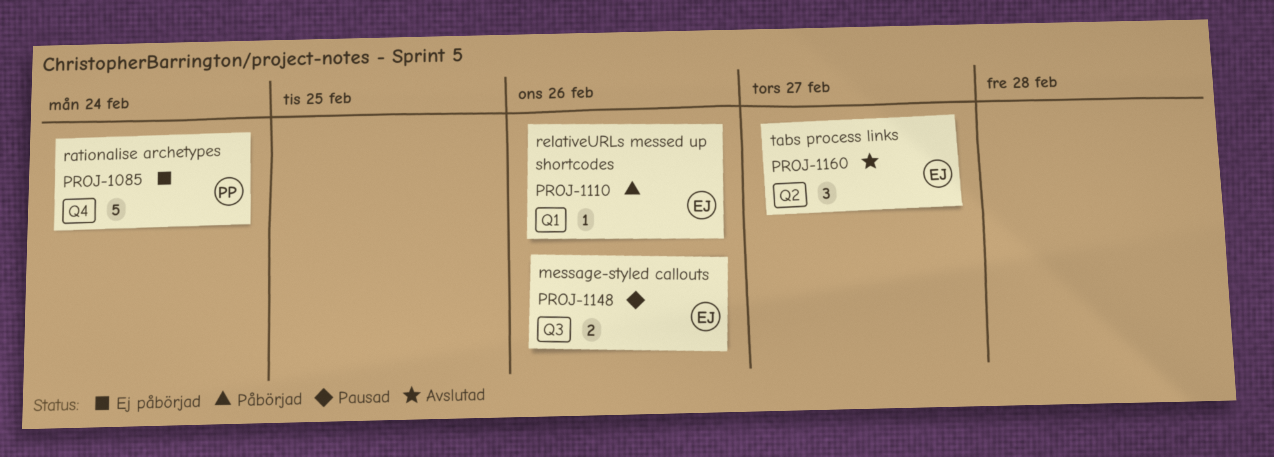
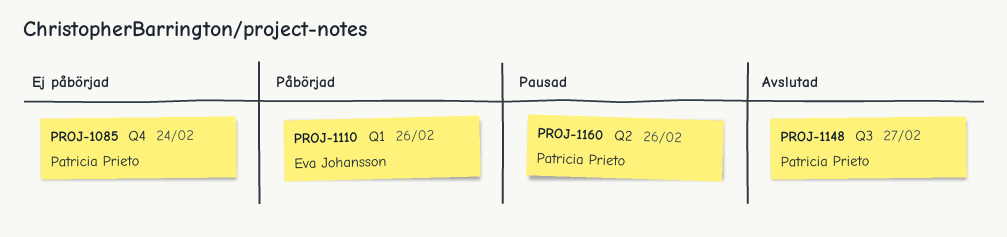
PROJ-1148, status: Pausad -> Avslutad
PROJ-1148, owner: Eva Johansson -> Patricia Prieto
PROJ-1148, due: Feb 26 -> Feb 27
PROJ-1160, status: Avslutad -> Pausad
PROJ-1160, owner: Eva Johansson -> Patricia Prieto
PROJ-1160, due: Feb 27 -> Feb 26

